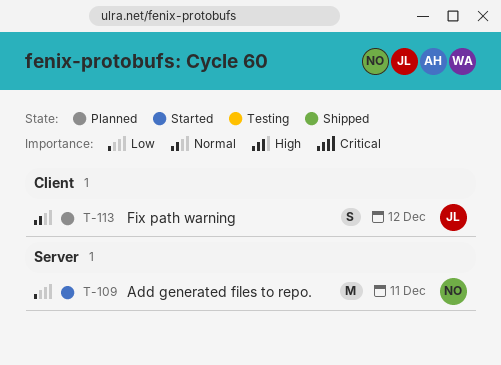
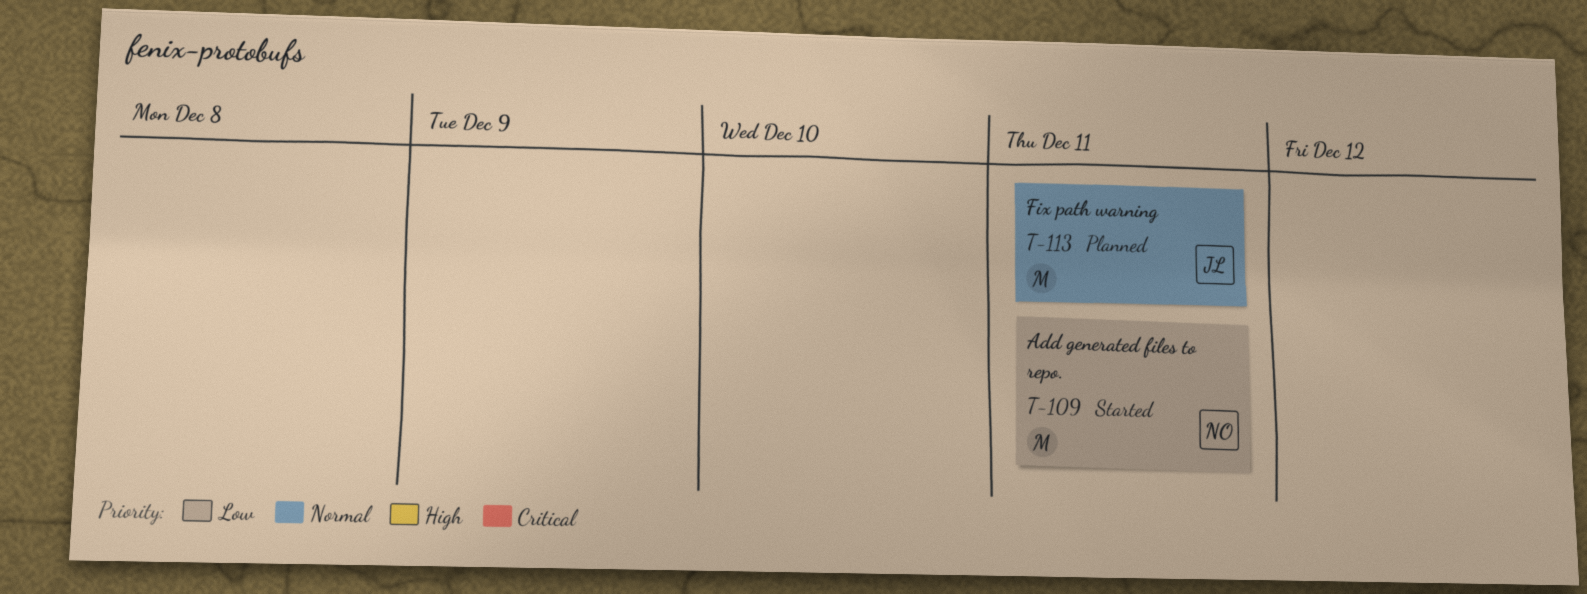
T-113, estimate: S -> M
T-113, due: Dec 12 -> Dec 11

